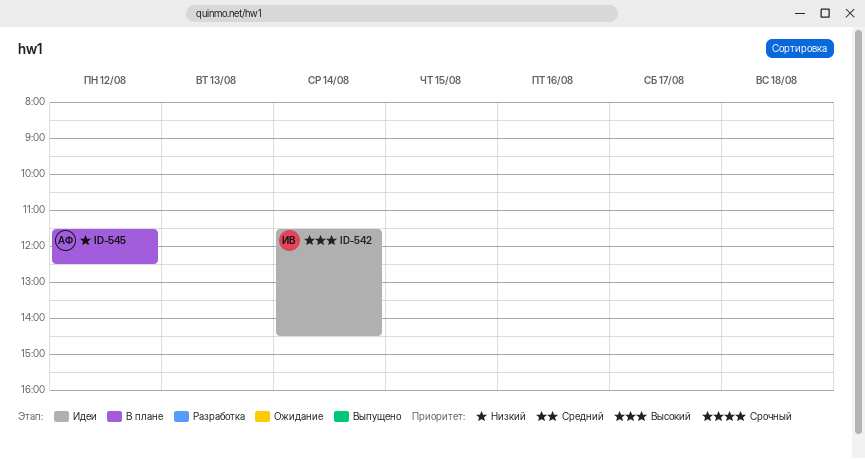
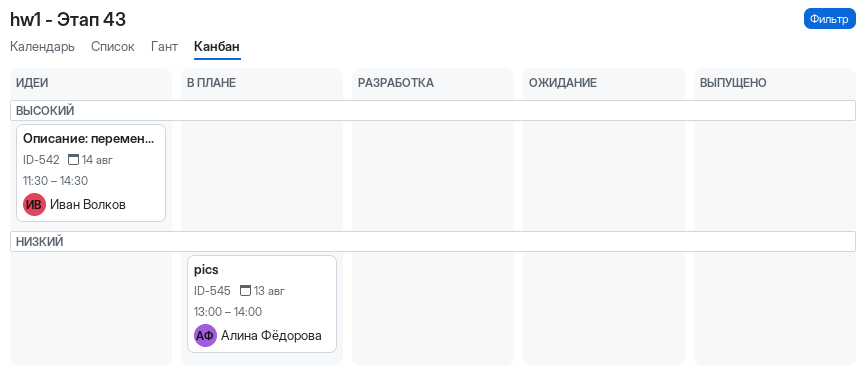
ID-545, day: Aug 12 -> Aug 13
ID-545, begins: 11:30 -> 13:00
ID-545, ends: 12:30 -> 14:00

